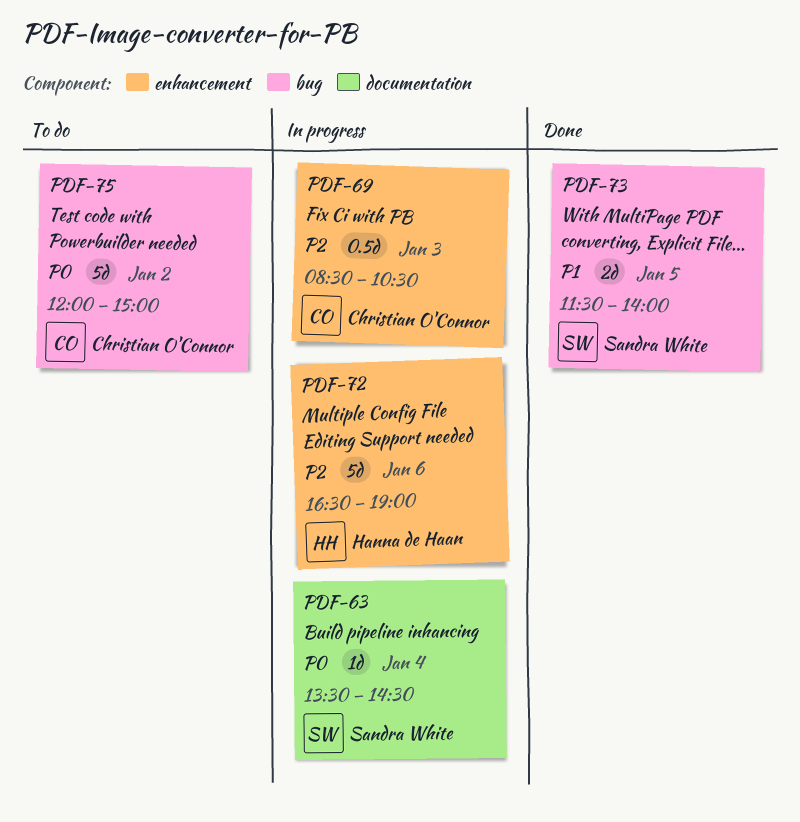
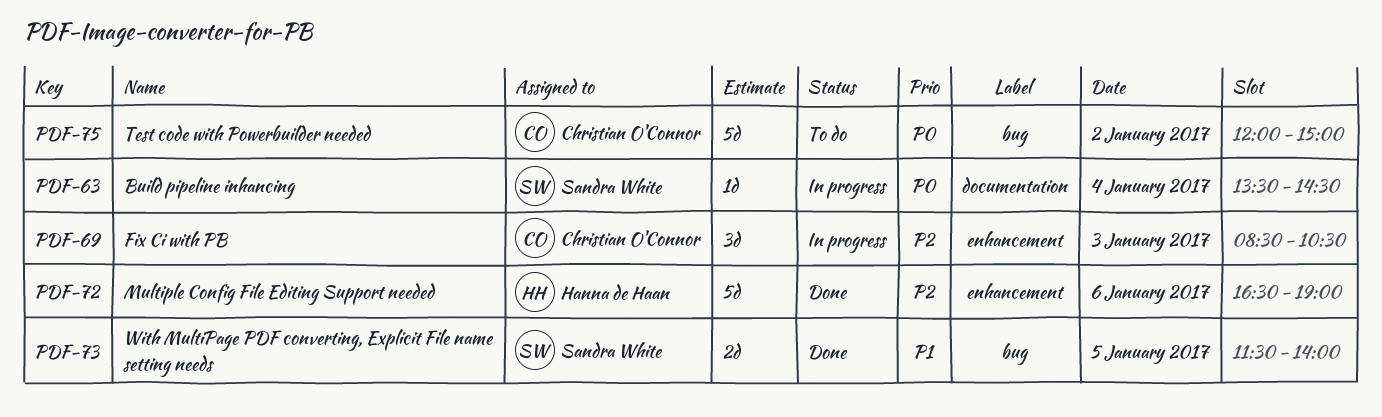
PDF-69, estimate: 0.5d -> 3d
PDF-72, status: In progress -> Done

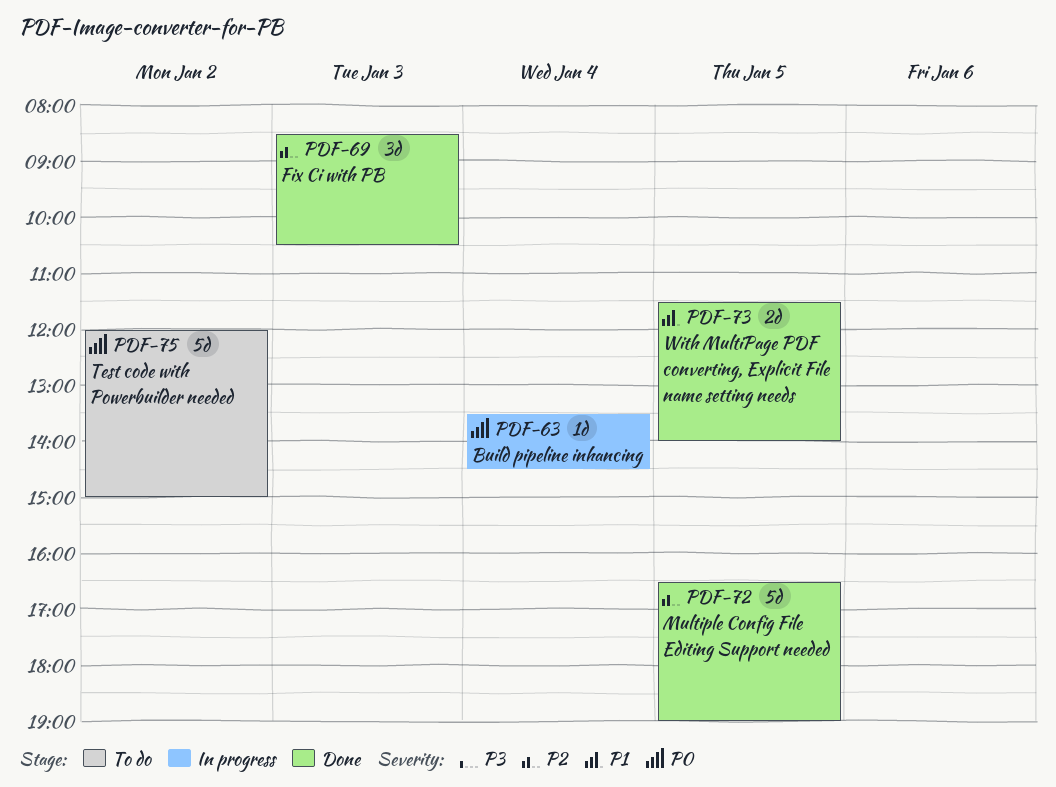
PDF-69, status: In progress -> Done
PDF-72, day: Jan 6 -> Jan 5

